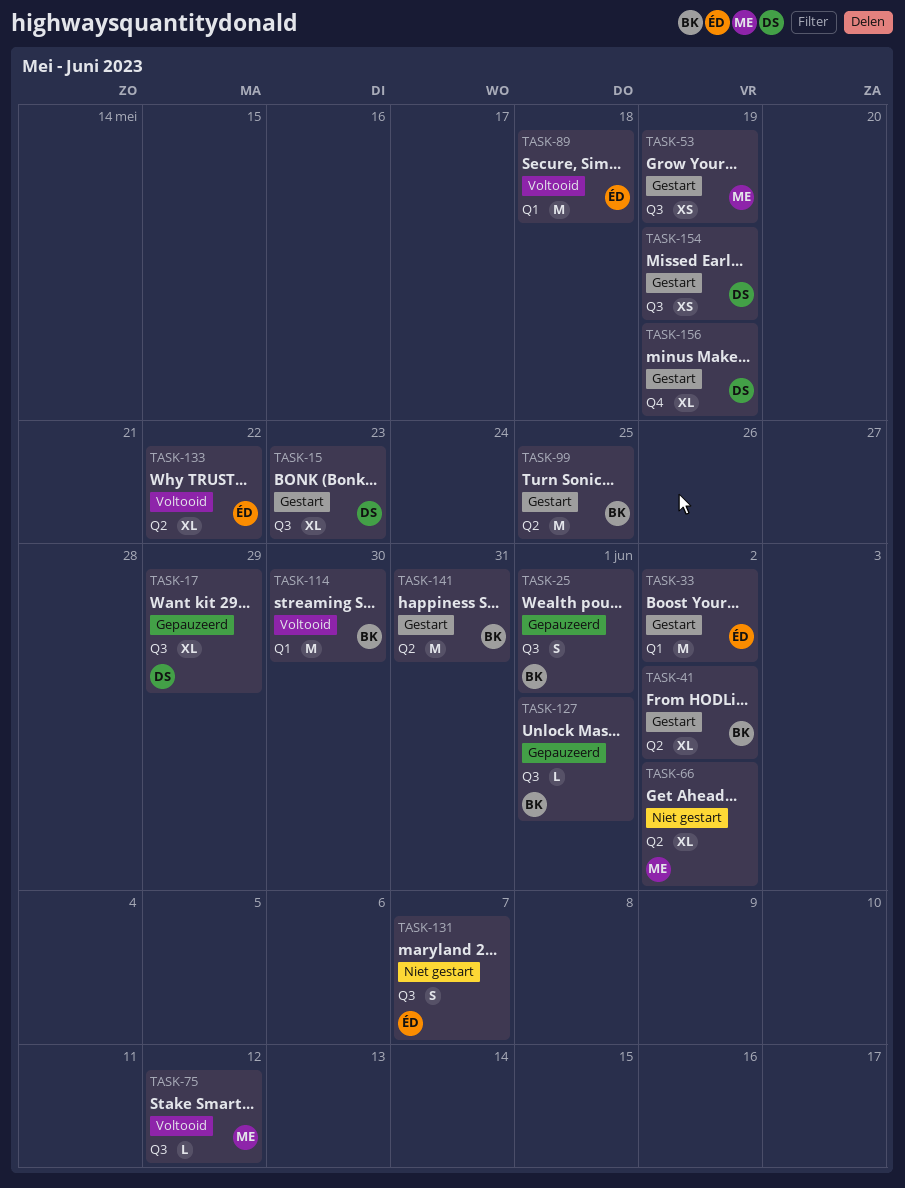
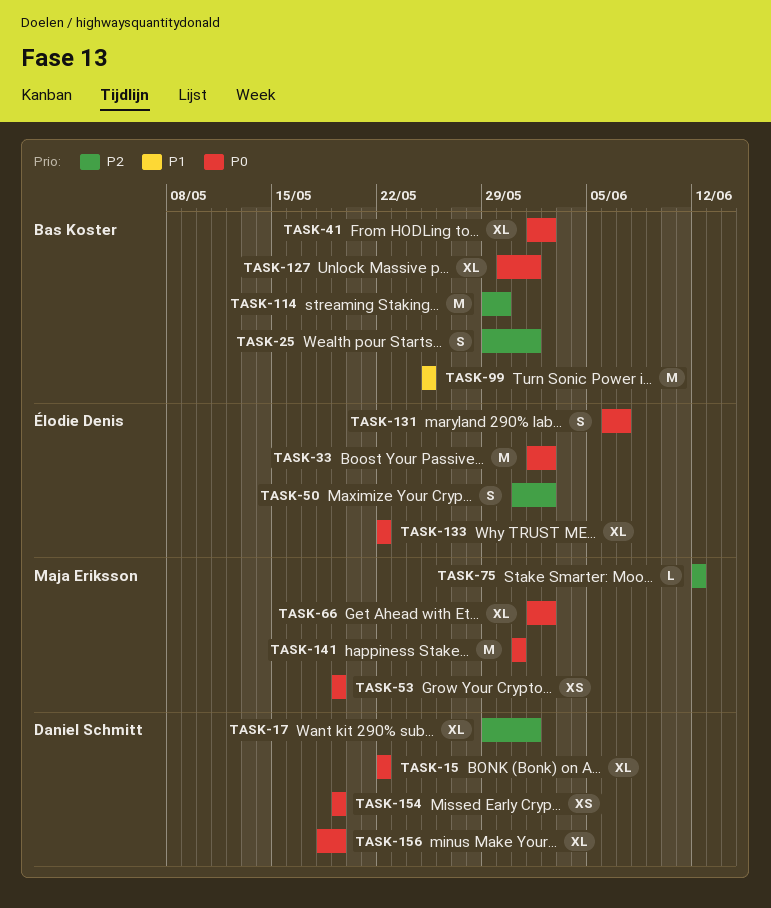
TASK-15, due: May 23 -> May 22
TASK-17, due: May 29 -> Jun 1
TASK-50: none -> present
TASK-89: present -> none
TASK-127, estimate: L -> XL
TASK-141, owner: Bas Koster -> Maja Eriksson

